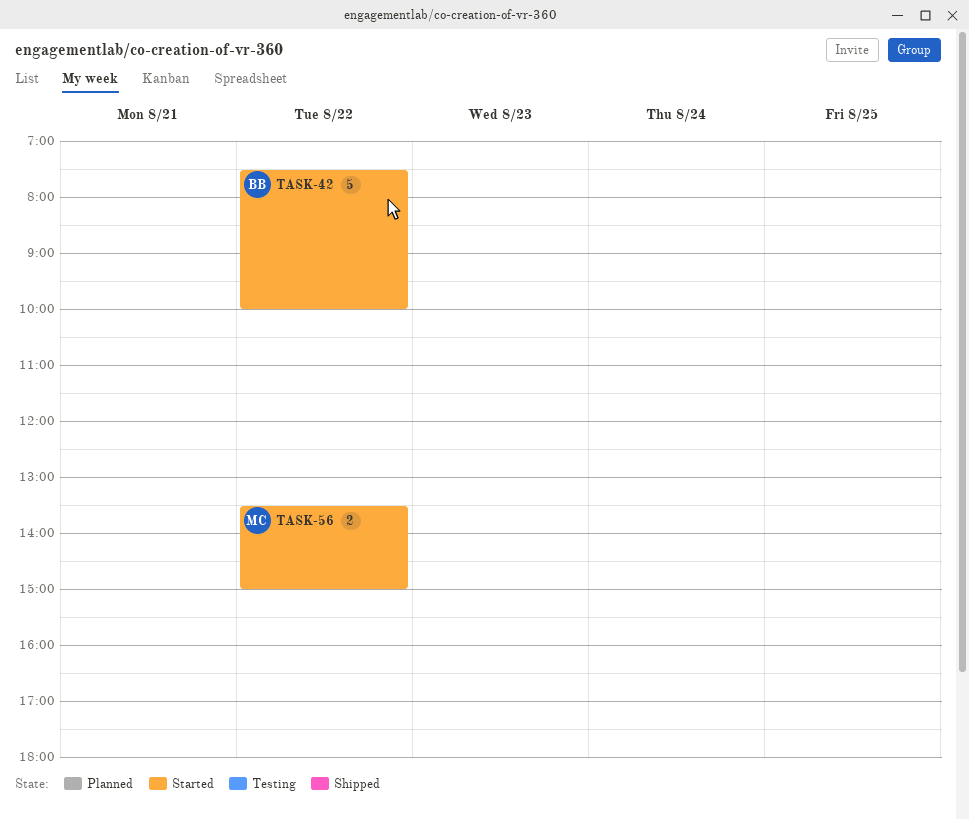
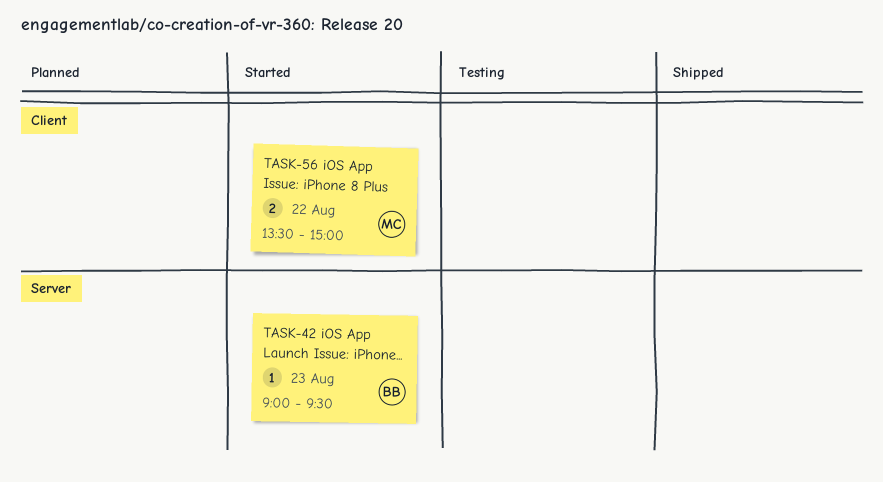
TASK-42, estimate: 5 -> 1
TASK-42, day: Aug 22 -> Aug 23
TASK-42, begins: 07:30 -> 09:00
TASK-42, ends: 10:00 -> 09:30

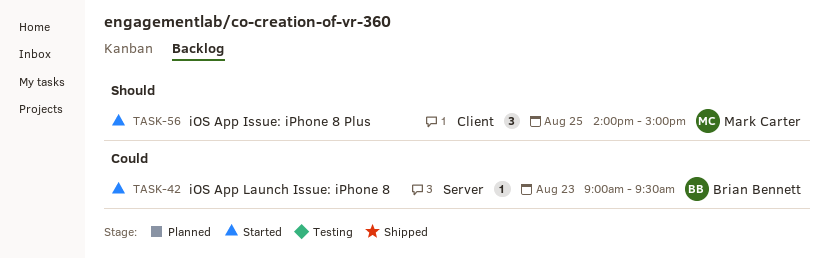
TASK-56, estimate: 2 -> 3
TASK-56, day: Aug 22 -> Aug 25
TASK-56, begins: 13:30 -> 14:00

